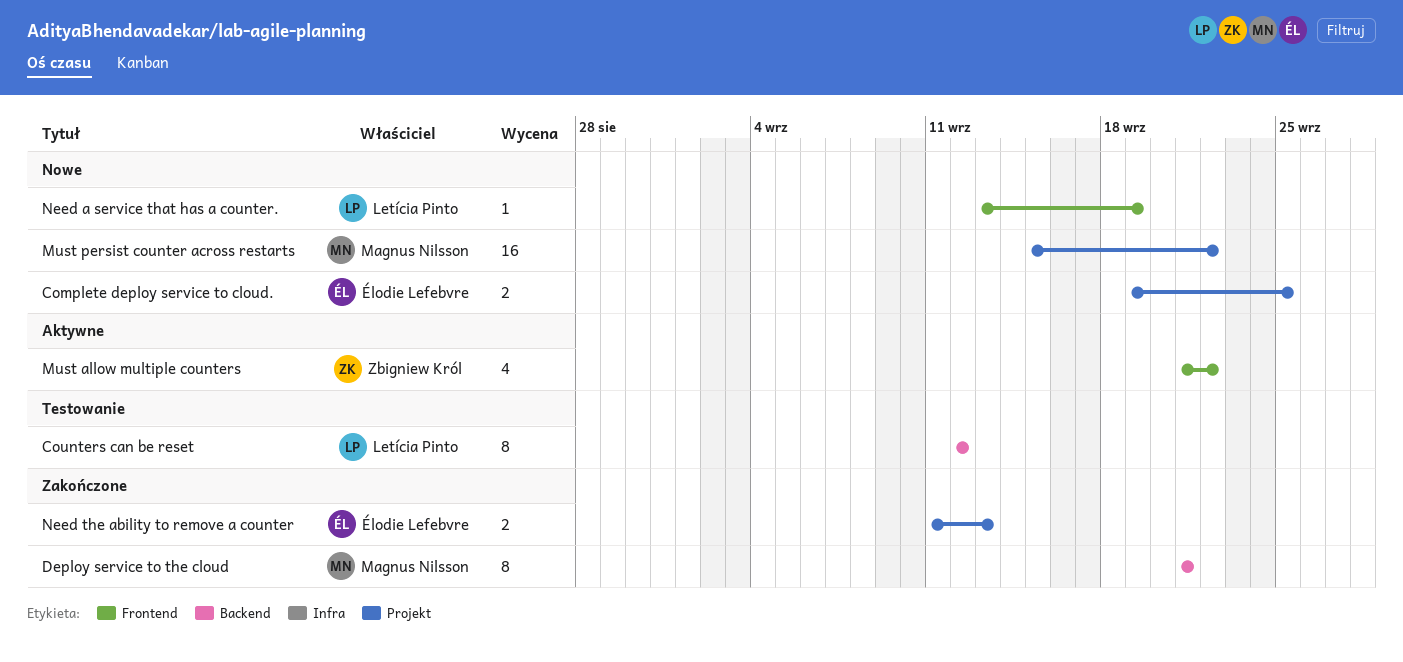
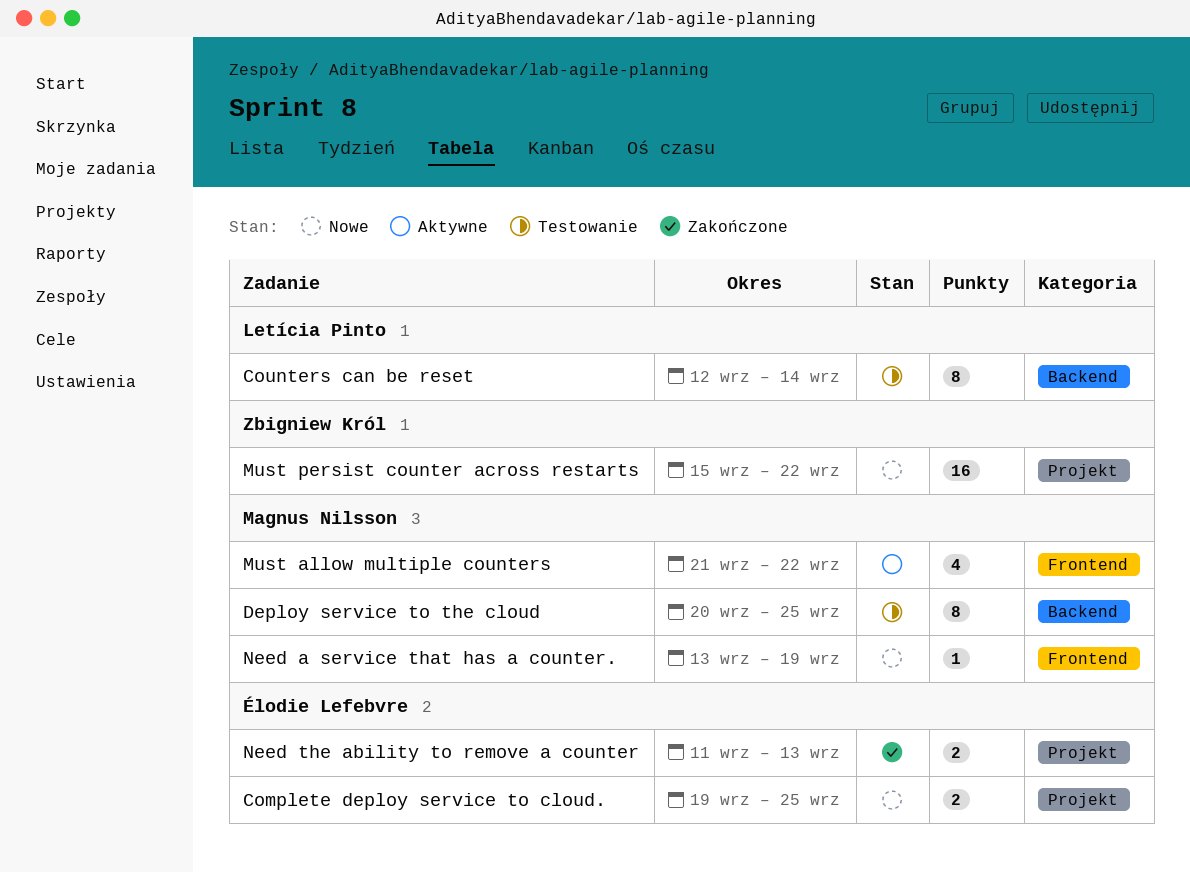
Counters can be reset, due: Sep 12 -> Sep 14
Deploy service to the cloud, status: Zakończone -> Testowanie
Deploy service to the cloud, start: Sep 21 -> Sep 20
Deploy service to the cloud, due: Sep 21 -> Sep 25
Must allow multiple counters, owner: Zbigniew Król -> Magnus Nilsson
Must persist counter across restarts, owner: Magnus Nilsson -> Zbigniew Król
Need a service that has a counter., owner: Letícia Pinto -> Magnus Nilsson

